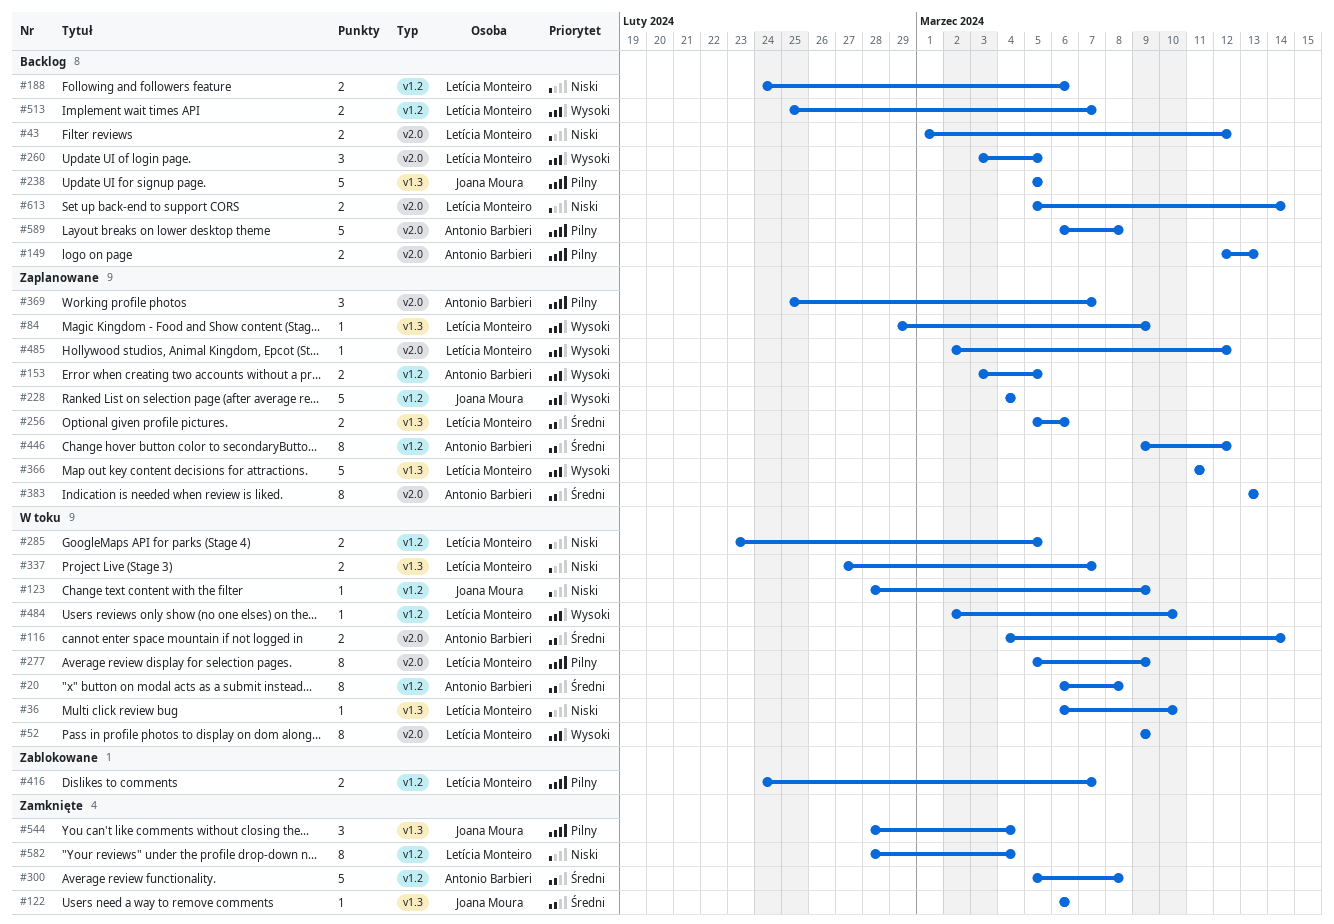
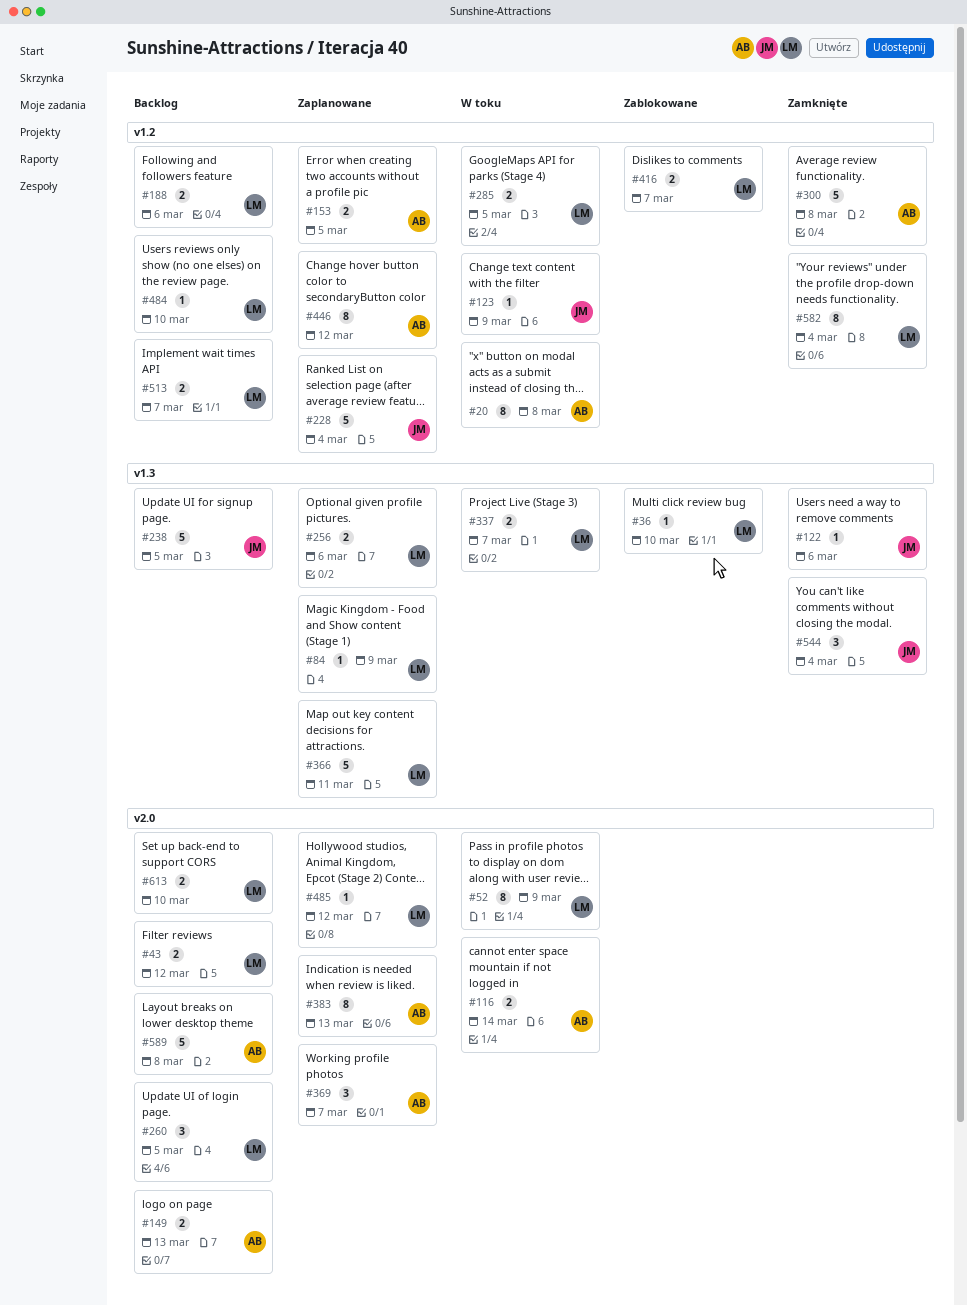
#36, status: W toku -> Zablokowane
#277: present -> none
#484, status: W toku -> Backlog
#613, due: Mar 14 -> Mar 10

